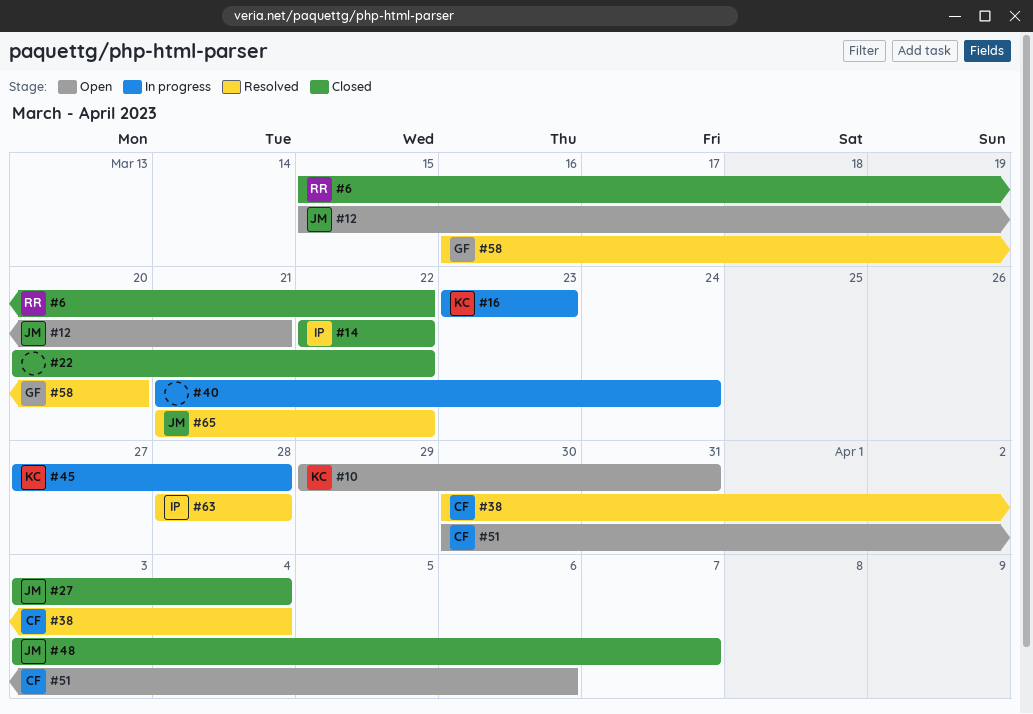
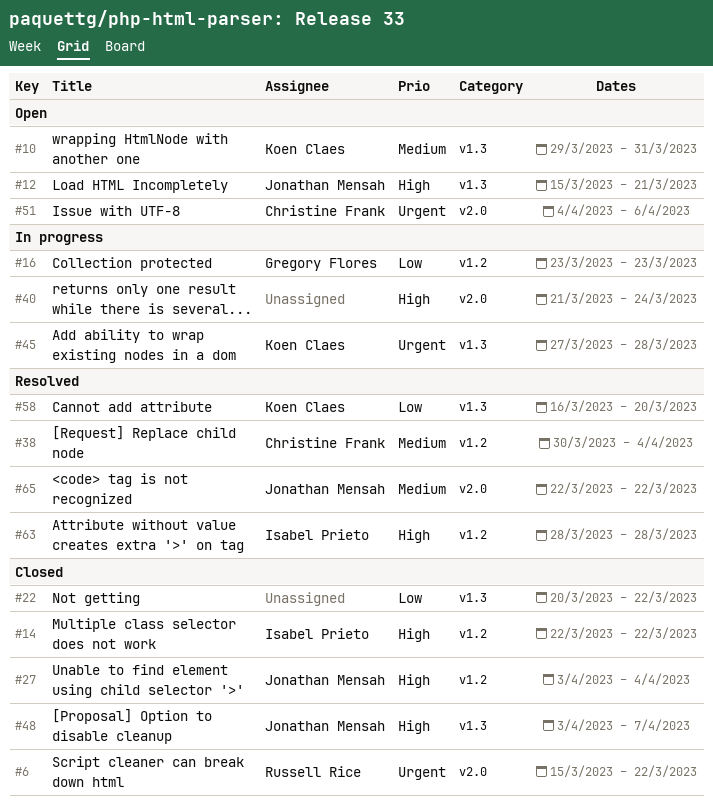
#16, owner: Koen Claes -> Gregory Flores
#51, start: Mar 30 -> Apr 4
#58, owner: Gregory Flores -> Koen Claes
#65, start: Mar 21 -> Mar 22

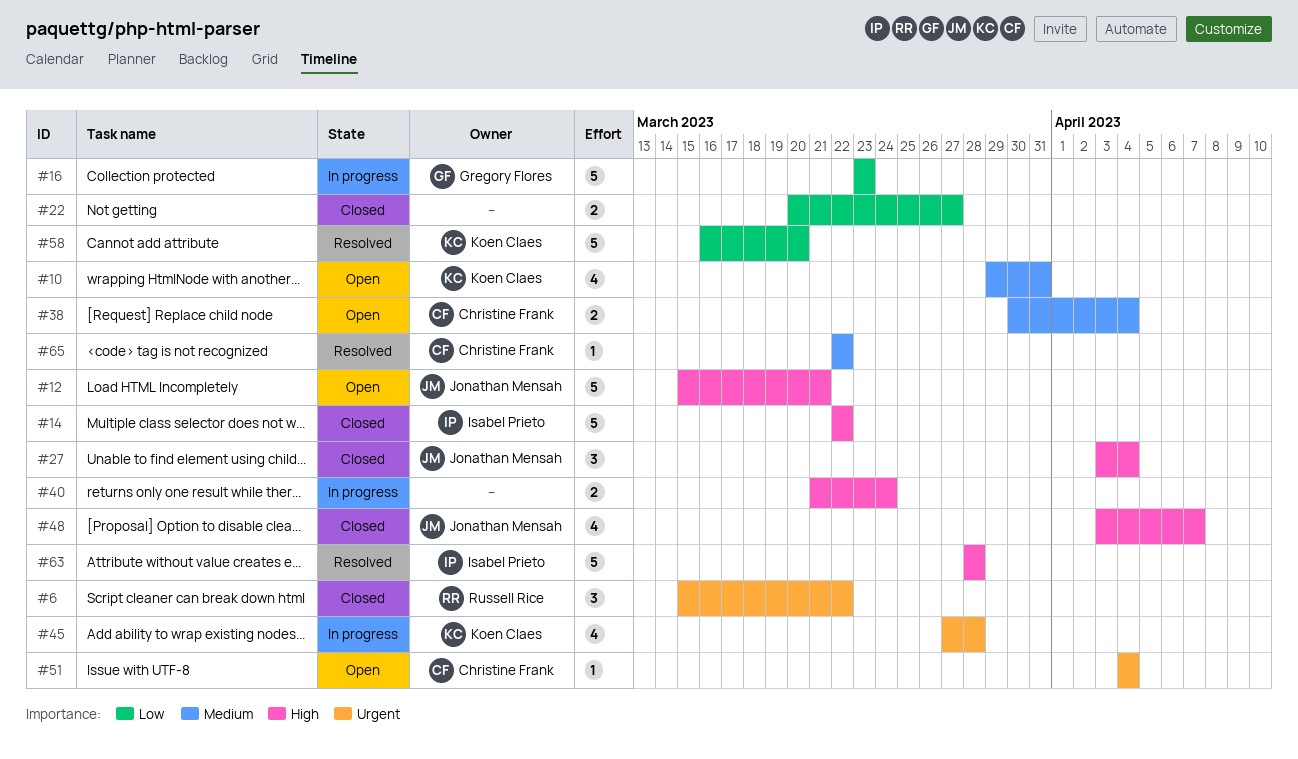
#22, due: Mar 22 -> Mar 27
#38, status: Resolved -> Open
#51, due: Apr 6 -> Apr 4
#65, owner: Jonathan Mensah -> Christine Frank

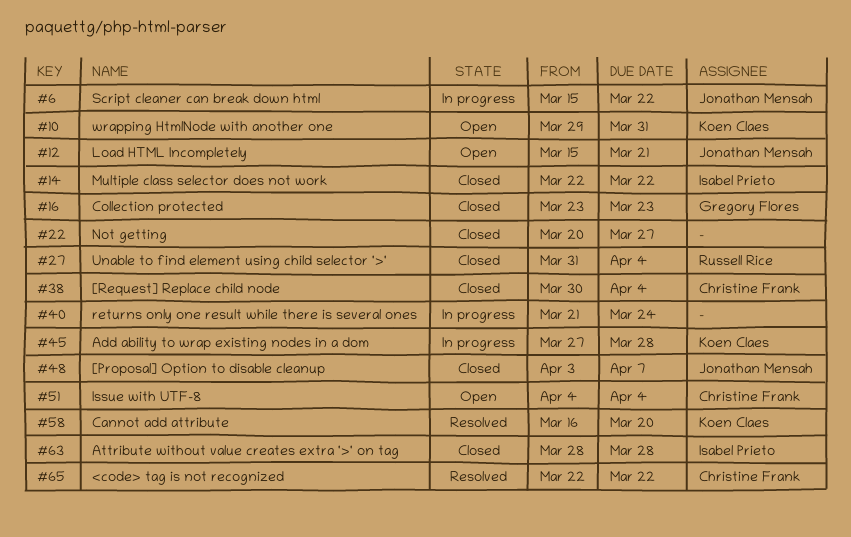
#6, status: Closed -> In progress
#6, owner: Russell Rice -> Jonathan Mensah
#16, status: In progress -> Closed
#27, owner: Jonathan Mensah -> Russell Rice
#27, start: Apr 3 -> Mar 31
#38, status: Open -> Closed
#63, status: Resolved -> Closed

